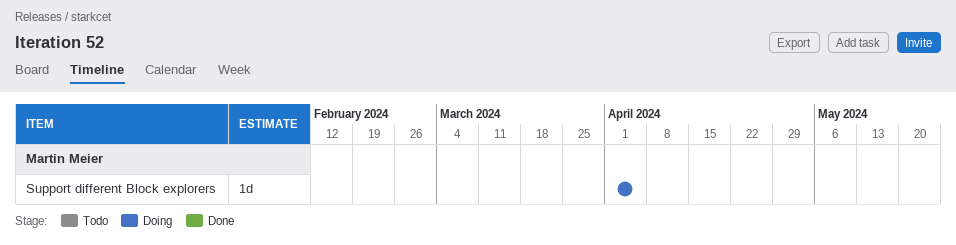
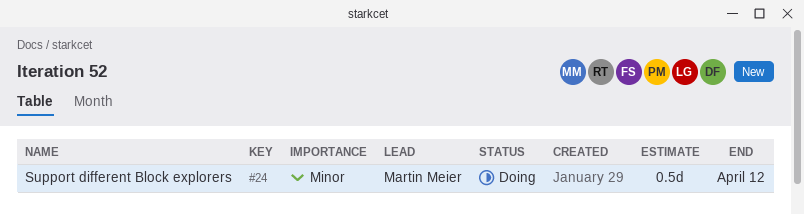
Support different Block explorers, estimate: 1d -> 0.5d
Support different Block explorers, due: Apr 5 -> Apr 12

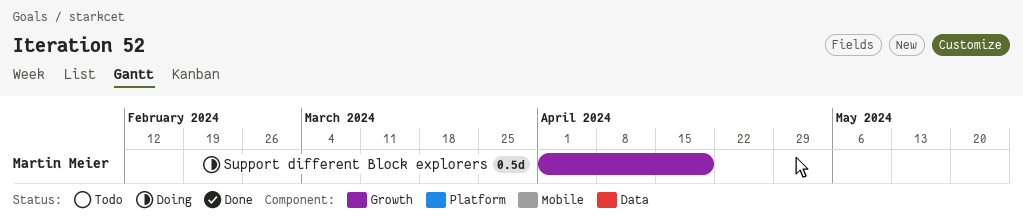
Support different Block explorers, due: Apr 12 -> Apr 19

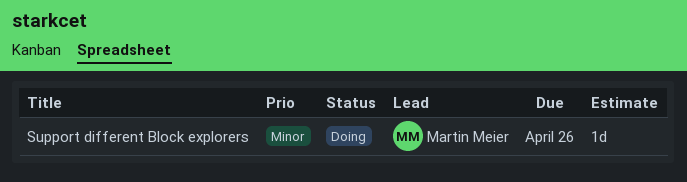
Support different Block explorers, estimate: 0.5d -> 1d
Support different Block explorers, due: Apr 19 -> Apr 26

